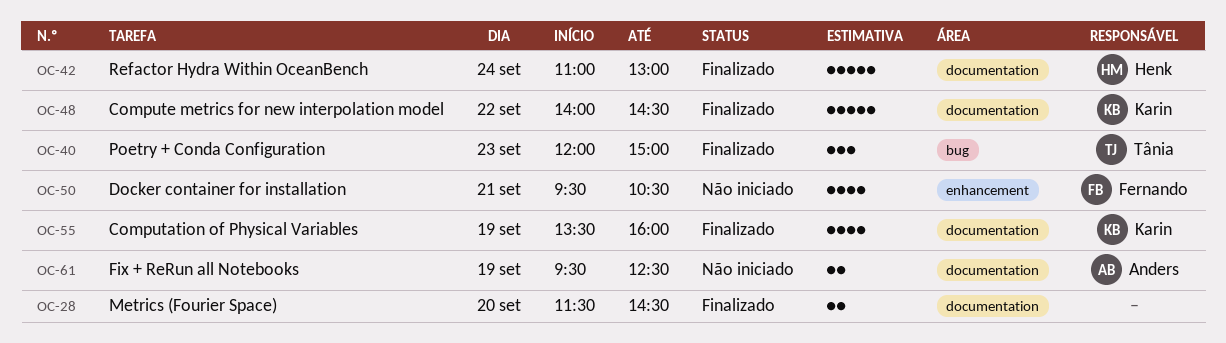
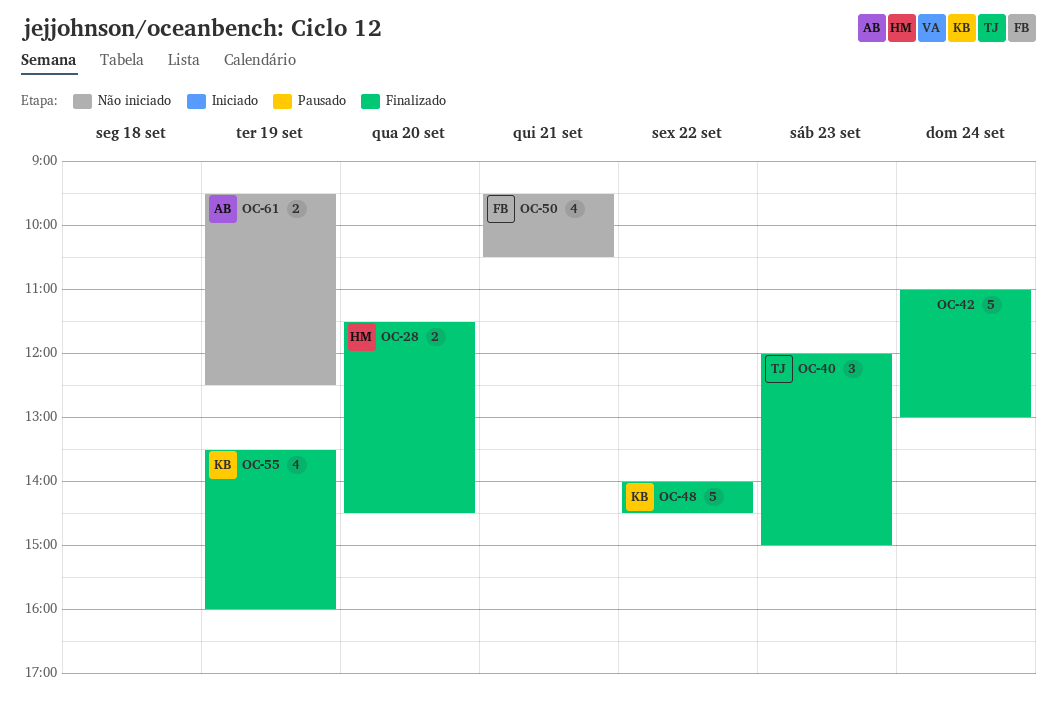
OC-28, owner: none -> Henk
OC-42, owner: Henk -> none

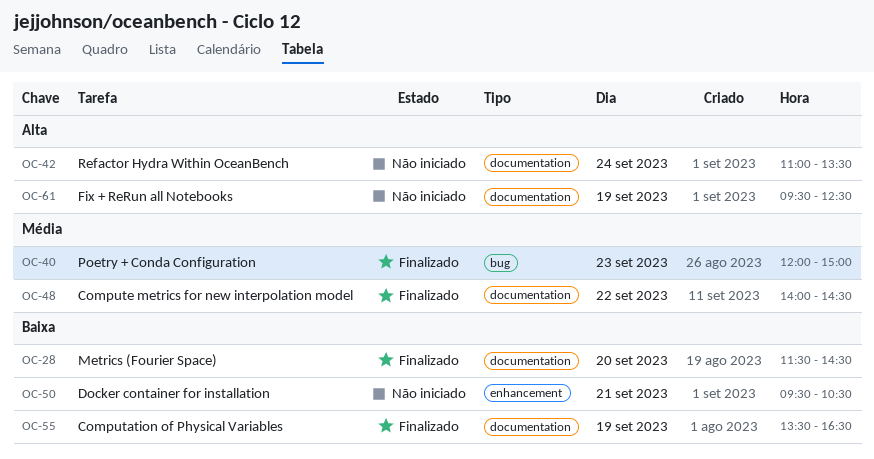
OC-42, status: Finalizado -> Não iniciado
OC-42, ends: 13:00 -> 13:30
OC-55, ends: 16:00 -> 16:30

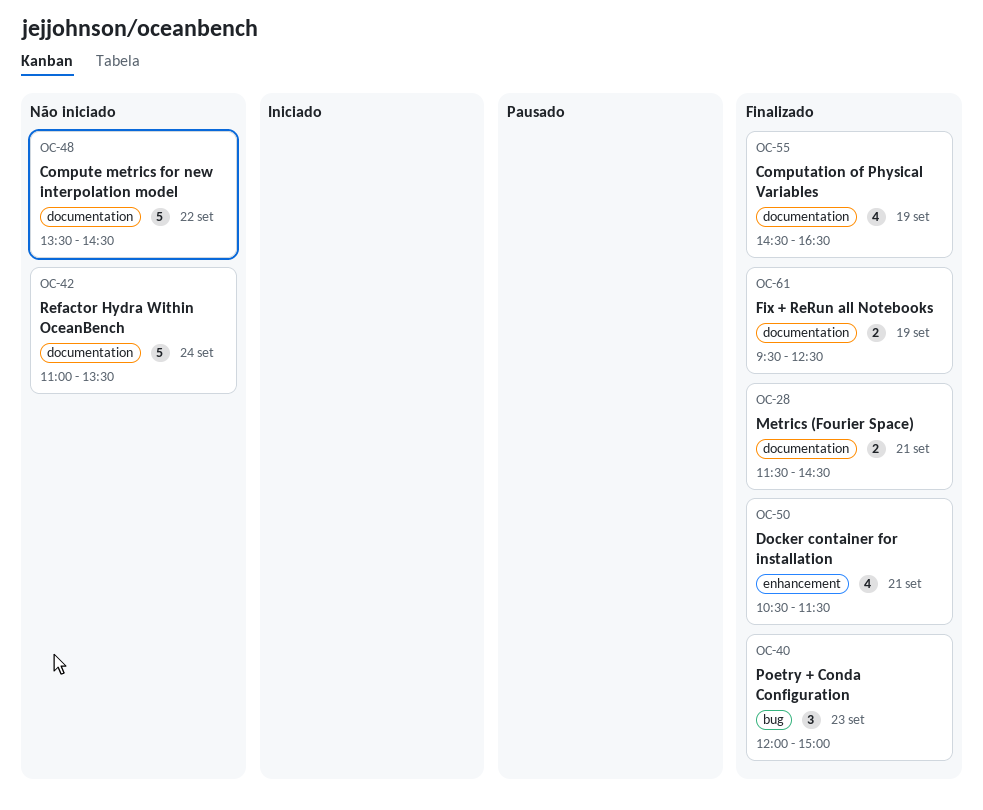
OC-28, day: Sep 20 -> Sep 21
OC-48, status: Finalizado -> Não iniciado
OC-48, begins: 14:00 -> 13:30
OC-50, status: Não iniciado -> Finalizado
OC-50, begins: 09:30 -> 10:30
OC-50, ends: 10:30 -> 11:30
OC-55, begins: 13:30 -> 14:30
OC-61, status: Não iniciado -> Finalizado

